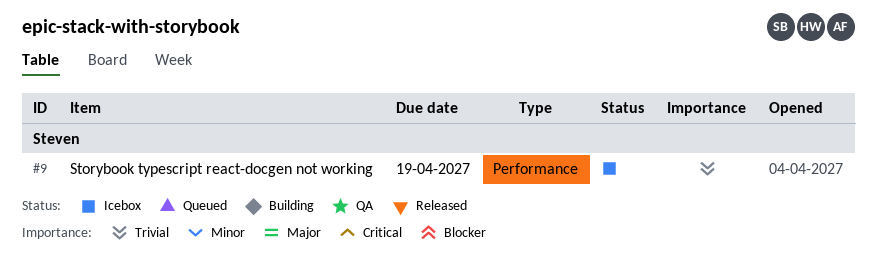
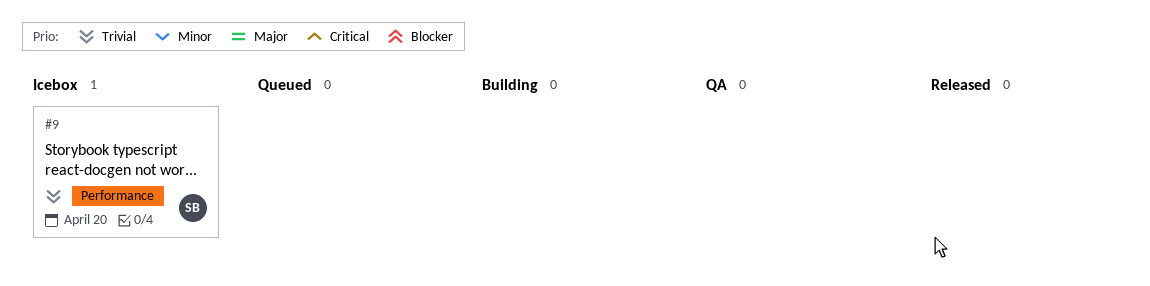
#9, due: Apr 19 -> Apr 20

